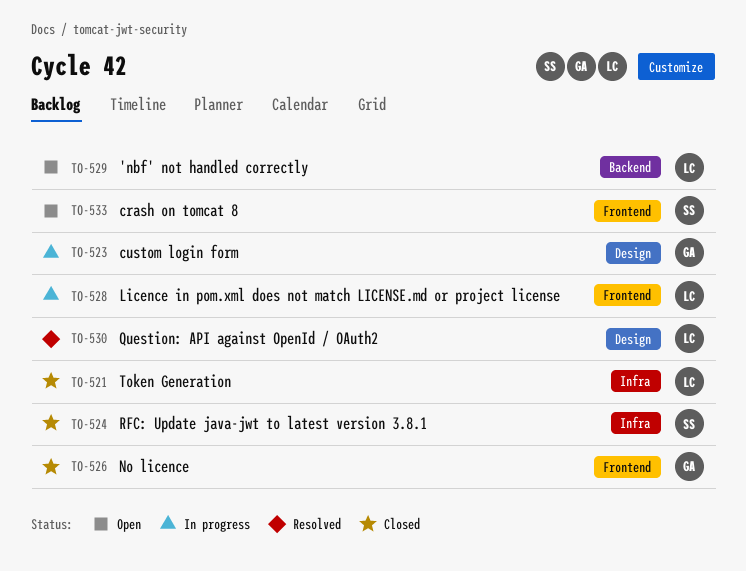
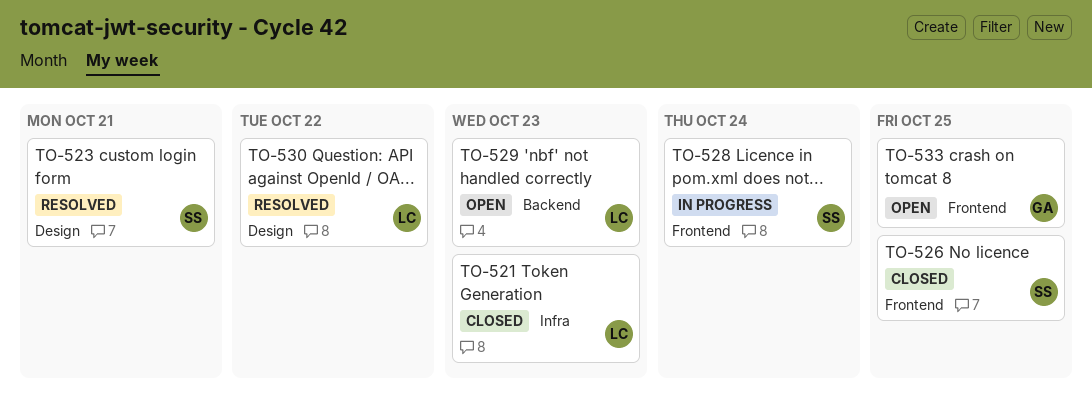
TO-523, status: In progress -> Resolved
TO-523, owner: GA -> SS
TO-524: present -> none
TO-526, owner: GA -> SS
TO-528, owner: LC -> SS
TO-533, owner: SS -> GA

